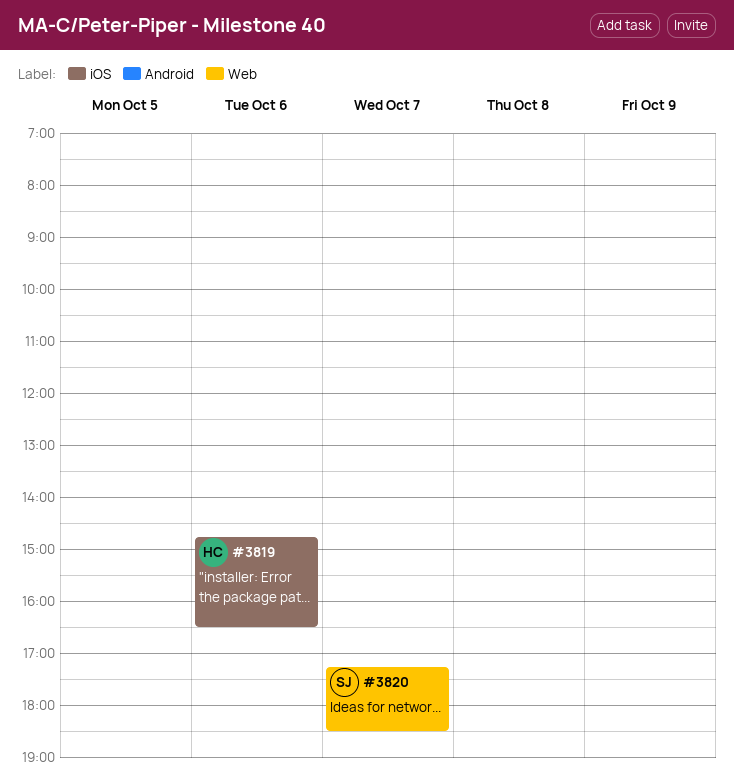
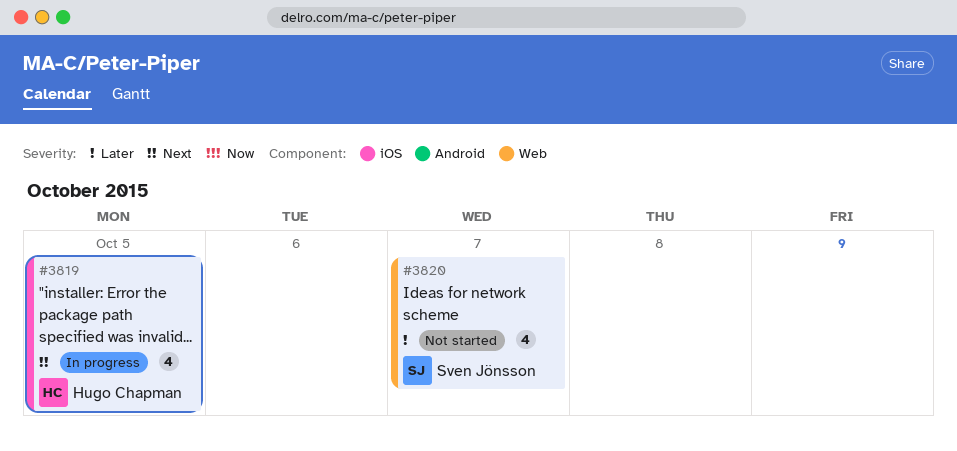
#3819, day: Oct 6 -> Oct 5

